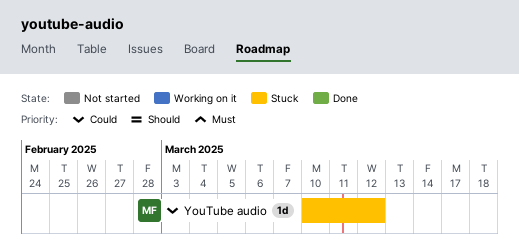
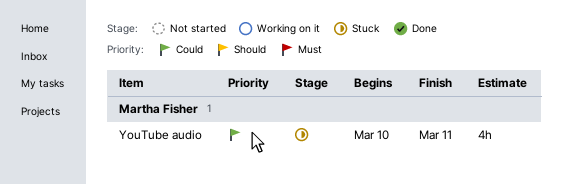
YouTube audio, estimate: 1d -> 4h
YouTube audio, due: Mar 12 -> Mar 11

